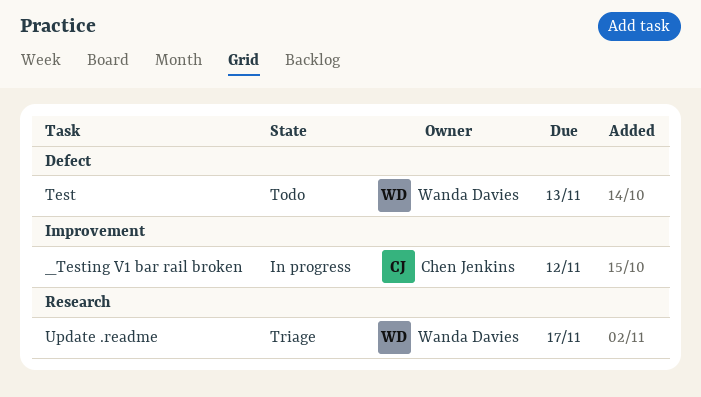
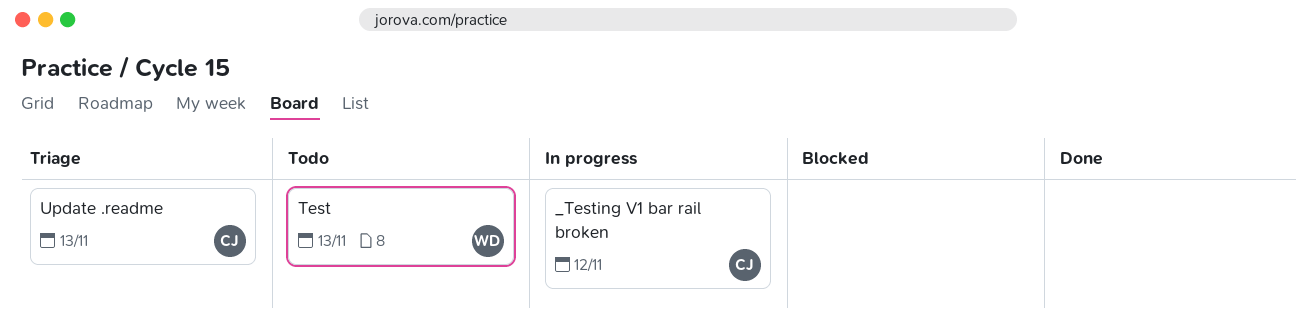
Update .readme, owner: Wanda Davies -> Chen Jenkins
Update .readme, due: Nov 17 -> Nov 13

